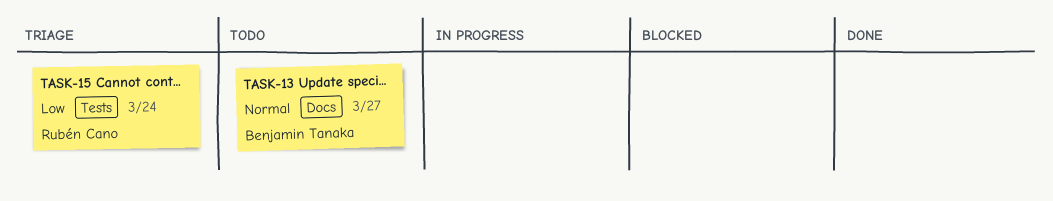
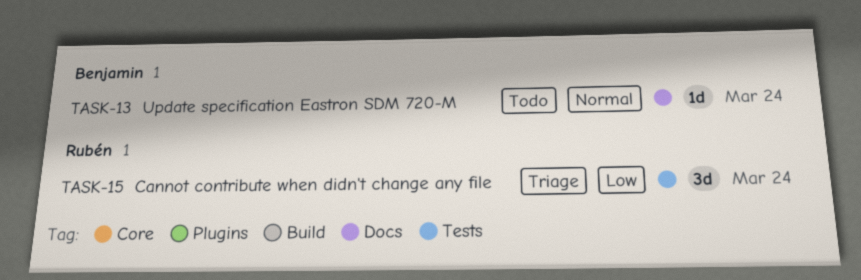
TASK-13, due: Mar 27 -> Mar 24

